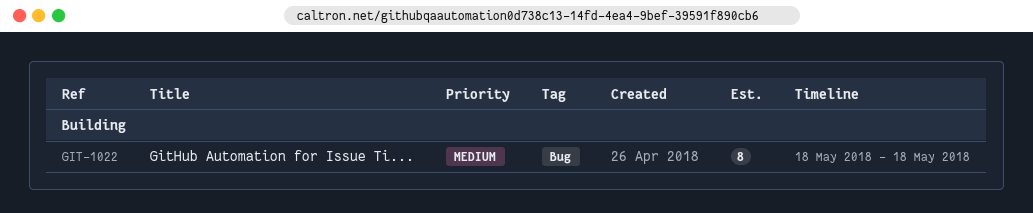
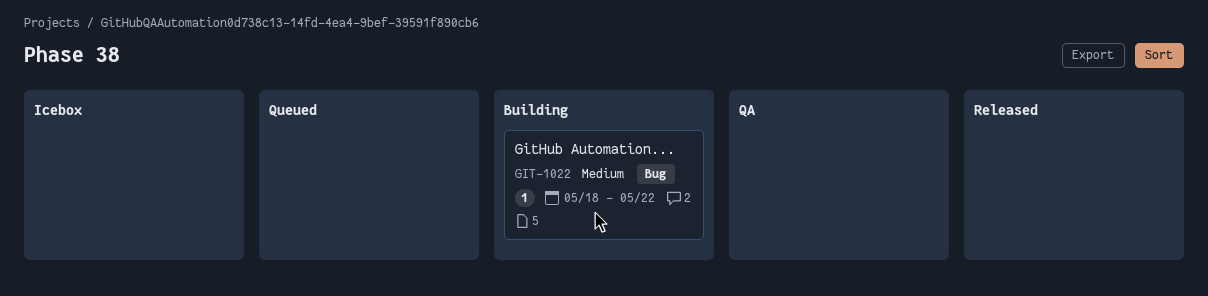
GIT-1022, estimate: 8 -> 1
GIT-1022, due: May 18 -> May 22

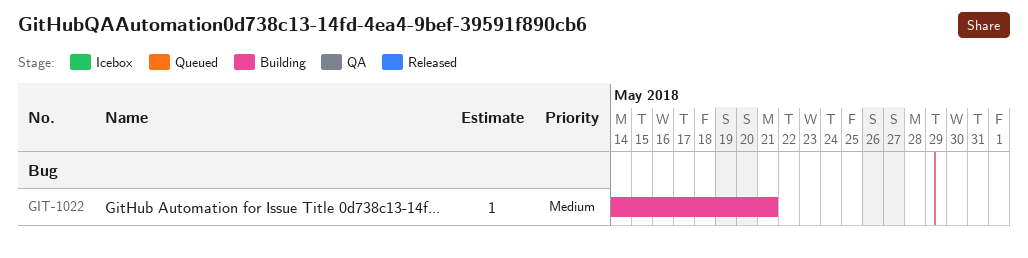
GIT-1022, start: May 18 -> May 14
GIT-1022, due: May 22 -> May 21

